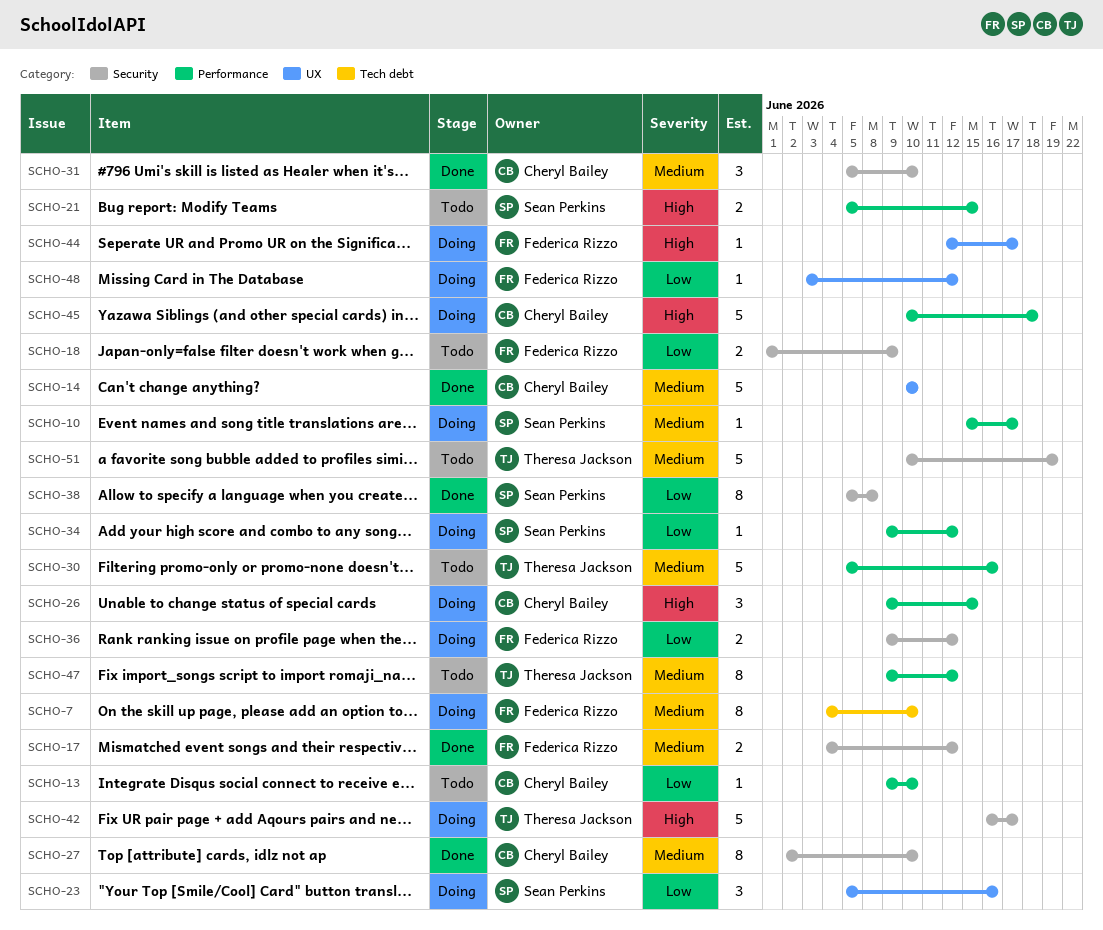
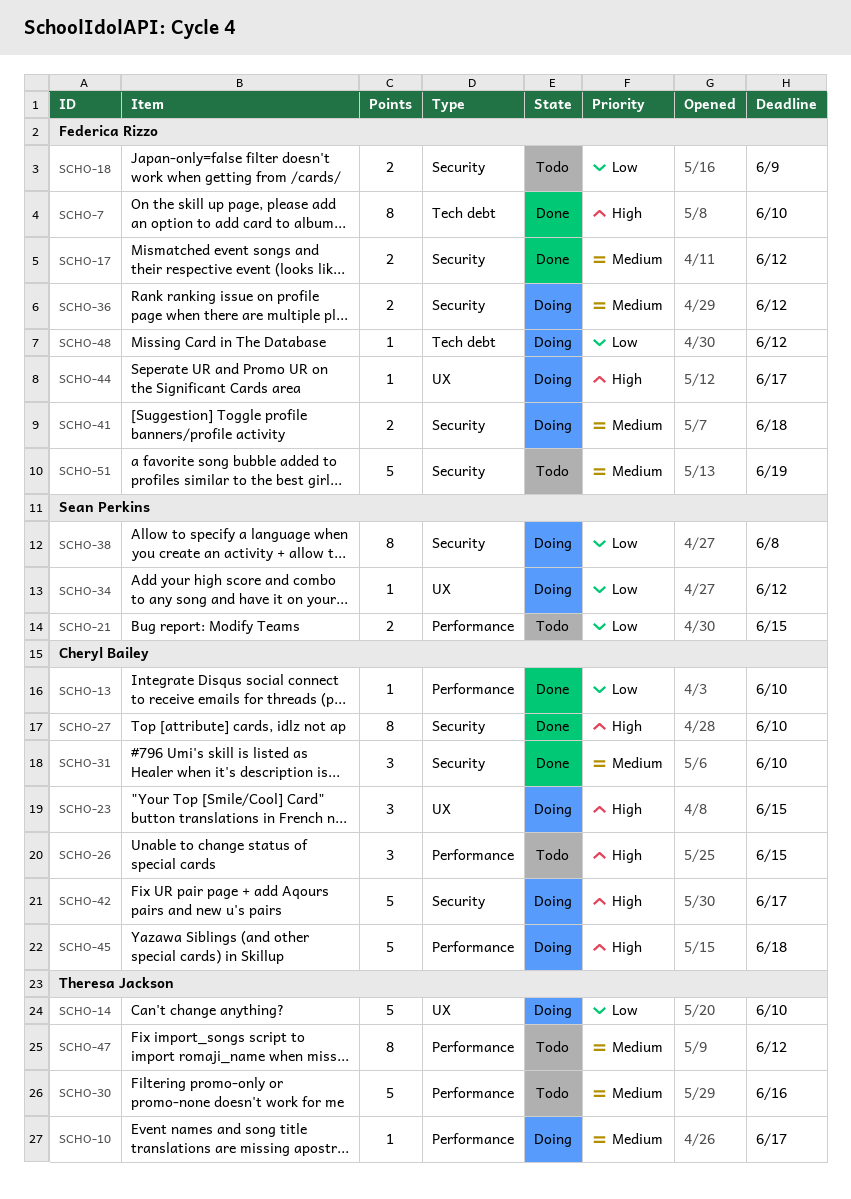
SCHO-7, status: Doing -> Done
SCHO-7, priority: Medium -> High
SCHO-10, owner: Sean Perkins -> Theresa Jackson
SCHO-13, status: Todo -> Done
SCHO-14, status: Done -> Doing
SCHO-14, owner: Cheryl Bailey -> Theresa Jackson
SCHO-14, priority: Medium -> Low
SCHO-21, priority: High -> Low
SCHO-23, owner: Sean Perkins -> Cheryl Bailey
SCHO-23, priority: Low -> High
SCHO-23, due: Jun 16 -> Jun 15
SCHO-26, status: Doing -> Todo
SCHO-27, priority: Medium -> High
SCHO-34, label: Performance -> UX
SCHO-36, priority: Low -> Medium
SCHO-38, status: Done -> Doing
SCHO-41: none -> present
SCHO-42, owner: Theresa Jackson -> Cheryl Bailey
SCHO-48, label: UX -> Tech debt
SCHO-51, owner: Theresa Jackson -> Federica Rizzo

